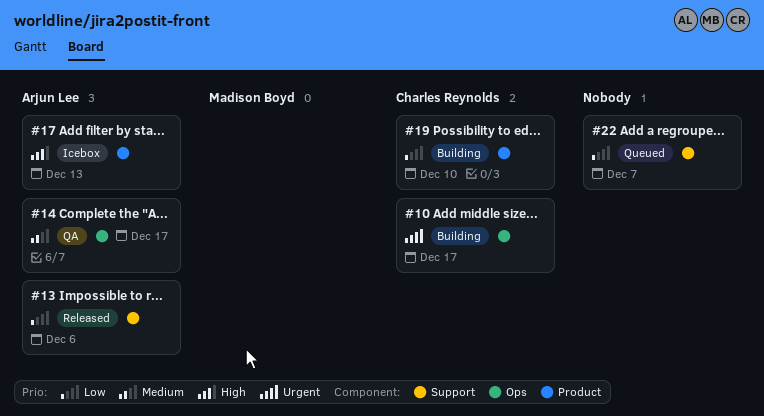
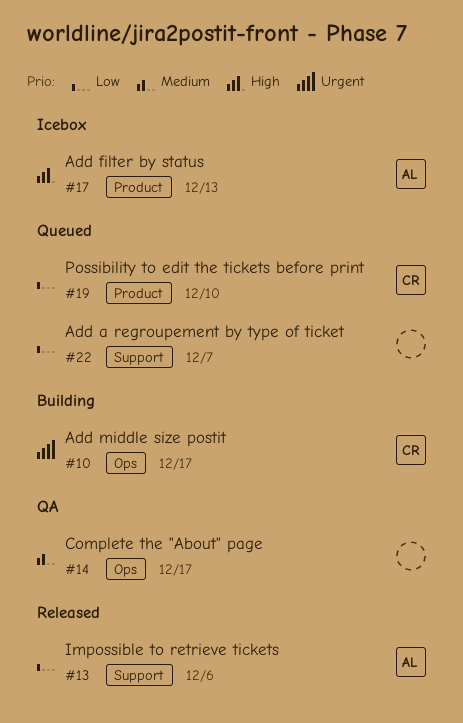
#14, owner: Arjun Lee -> none
#19, status: Building -> Queued

